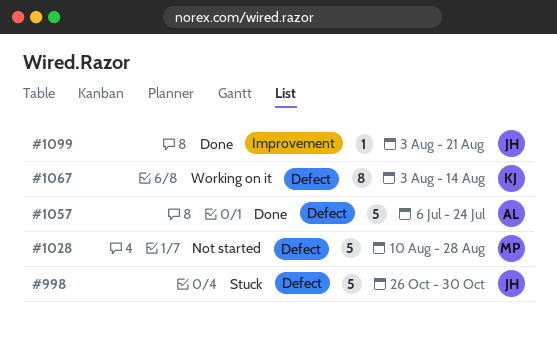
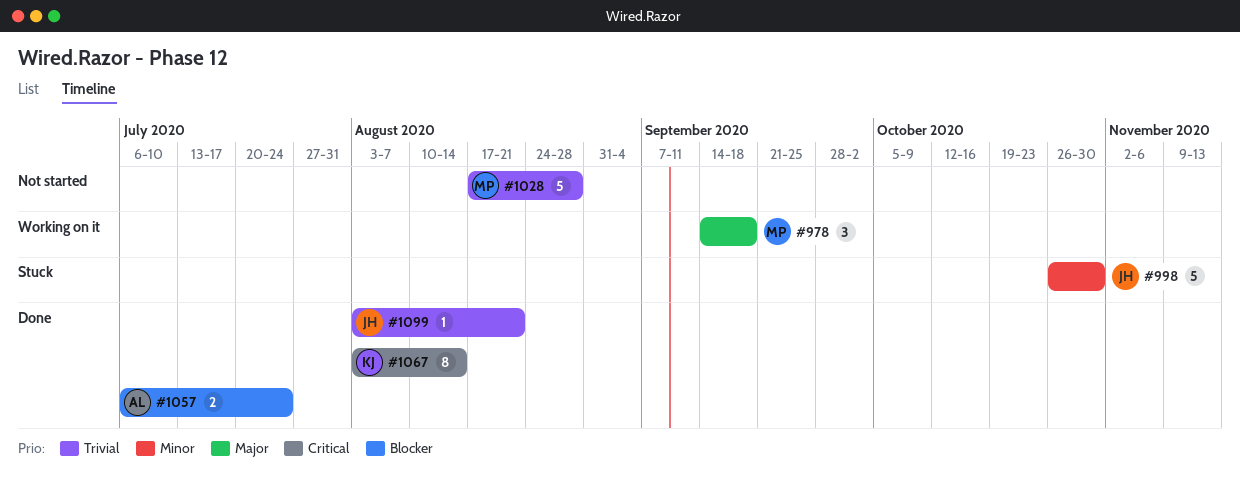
#978: none -> present
#1028, start: Aug 10 -> Aug 17
#1057, estimate: 5 -> 2
#1067, status: Working on it -> Done

